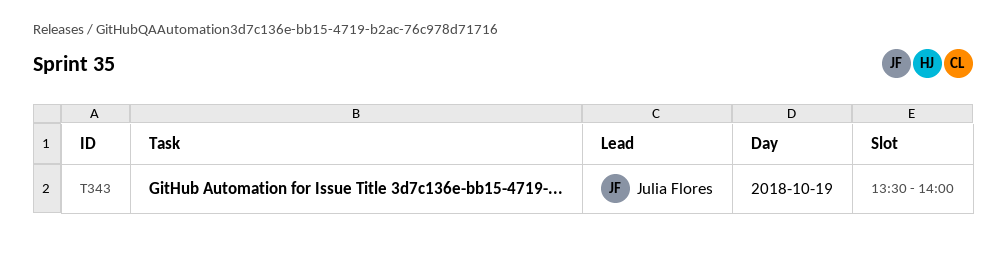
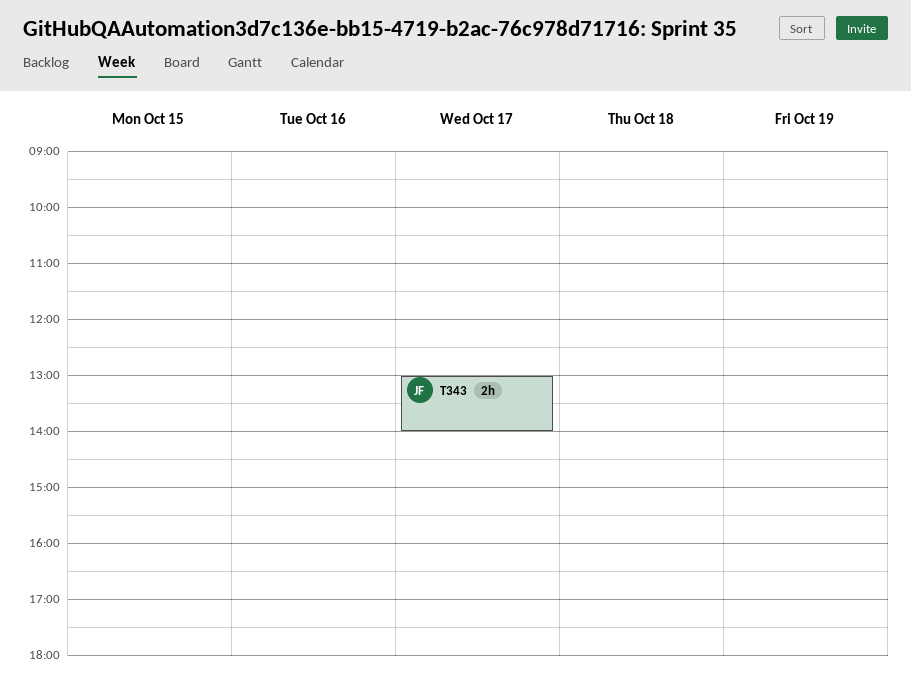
T343, day: Oct 19 -> Oct 17
T343, begins: 13:30 -> 13:00

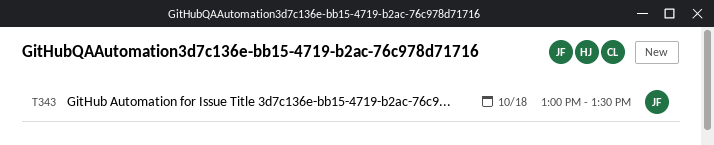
T343, day: Oct 17 -> Oct 18
T343, ends: 14:00 -> 13:30

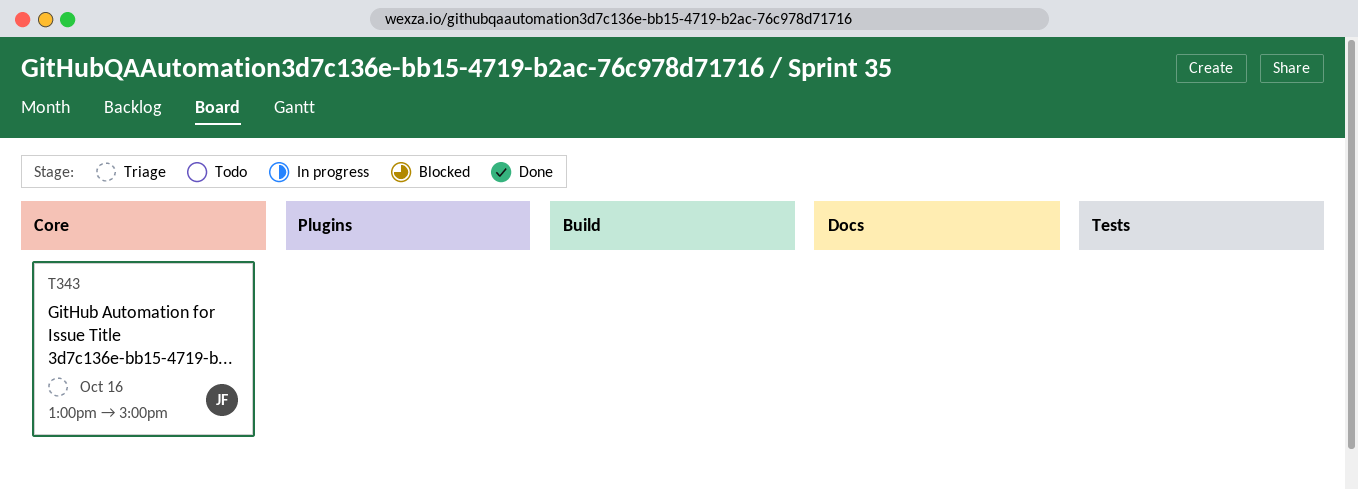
T343, day: Oct 18 -> Oct 16
T343, ends: 13:30 -> 15:00

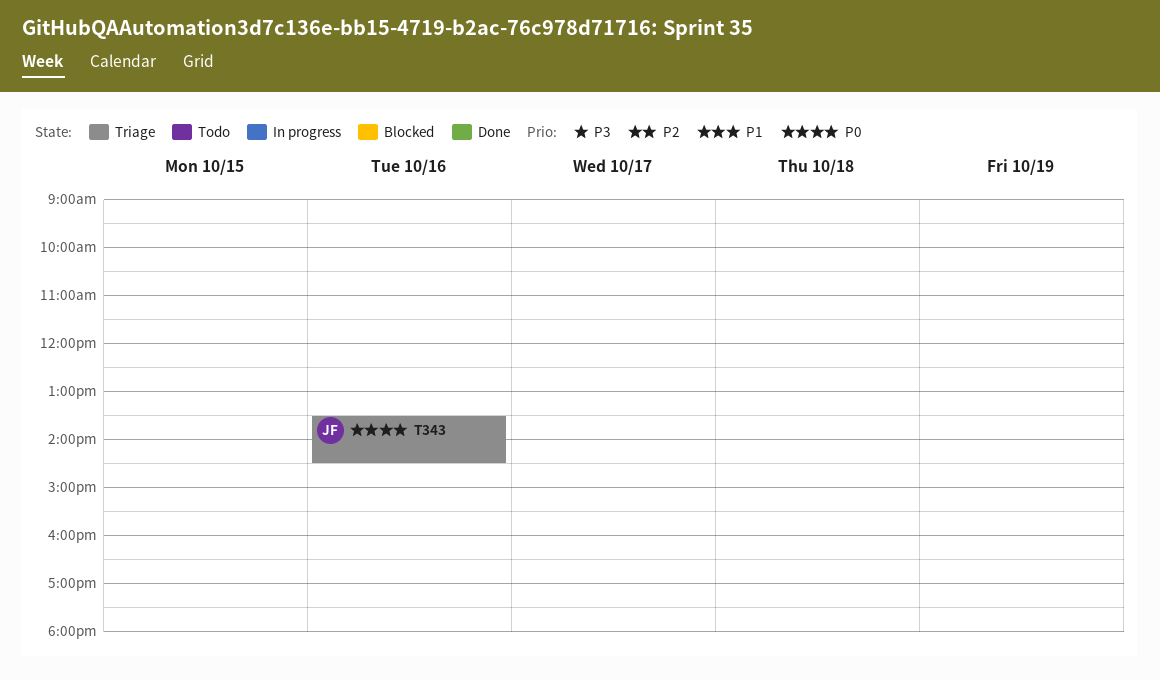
T343, begins: 13:00 -> 13:30
T343, ends: 15:00 -> 14:30

